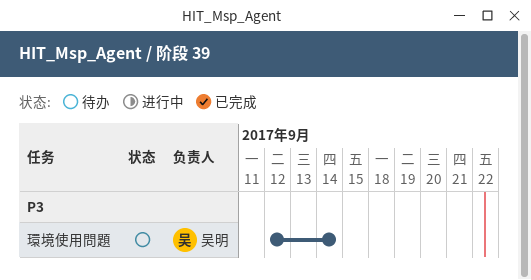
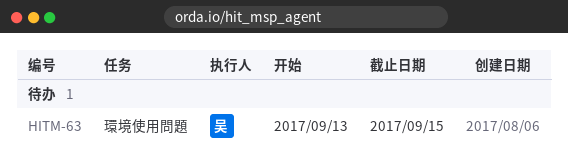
環境使用問題, start: Sep 12 -> Sep 13
環境使用問題, due: Sep 14 -> Sep 15

